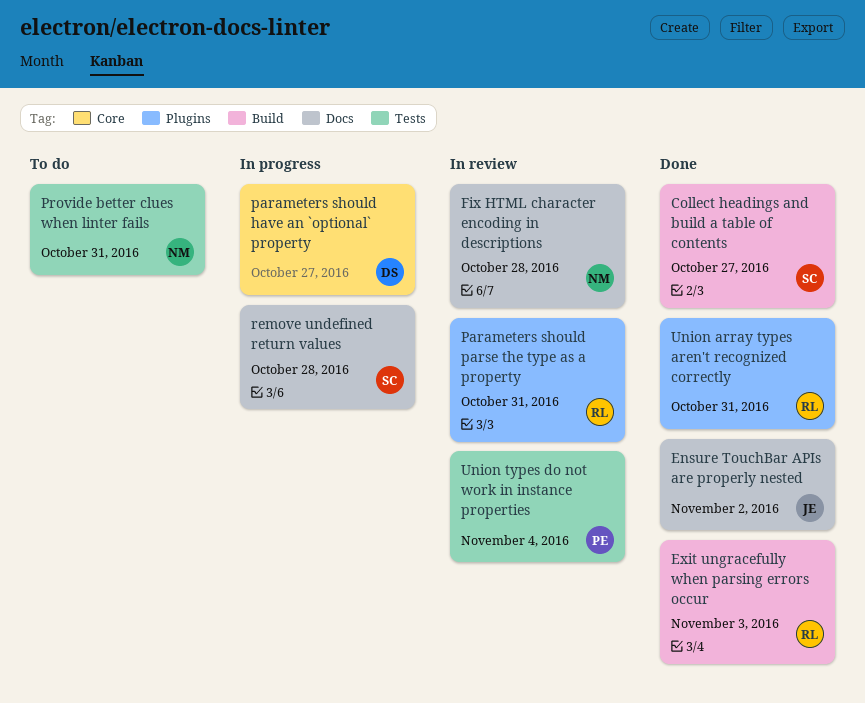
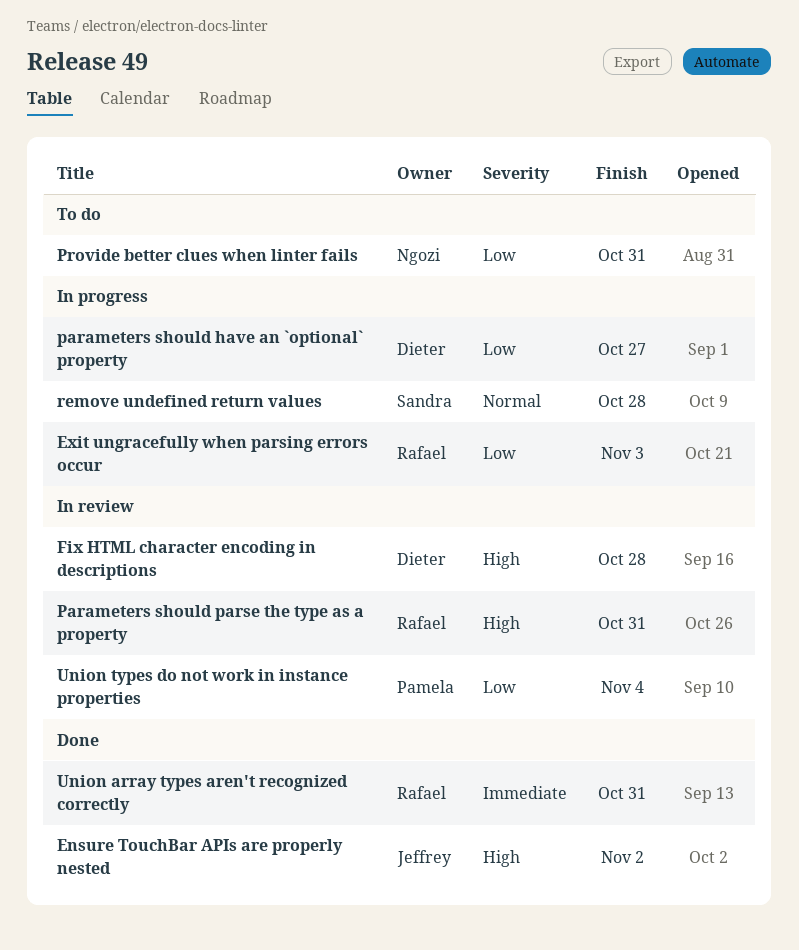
Collect headings and build a table of contents: present -> none
Exit ungracefully when parsing errors occur, status: Done -> In progress
Fix HTML character encoding in descriptions, owner: Ngozi -> Dieter

